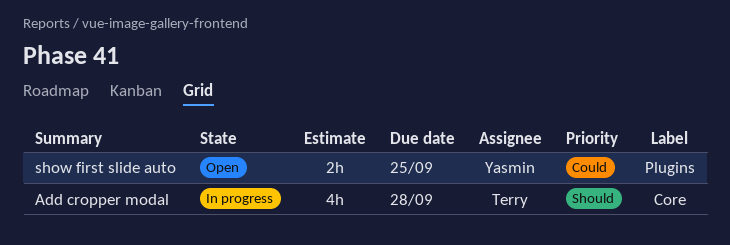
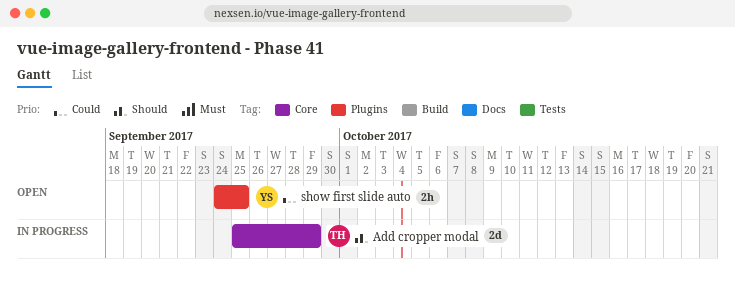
Add cropper modal, estimate: 4h -> 2d
Add cropper modal, due: Sep 28 -> Sep 29

